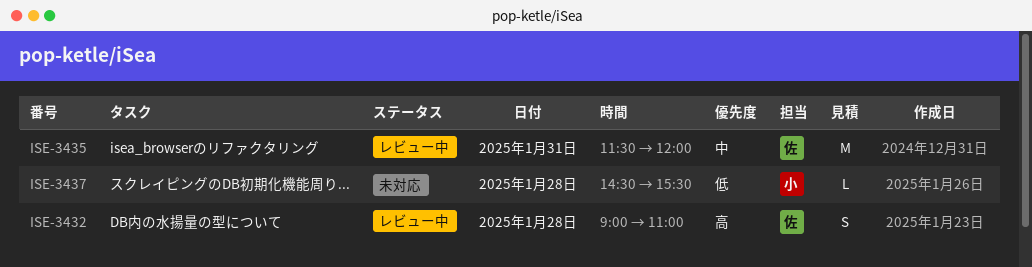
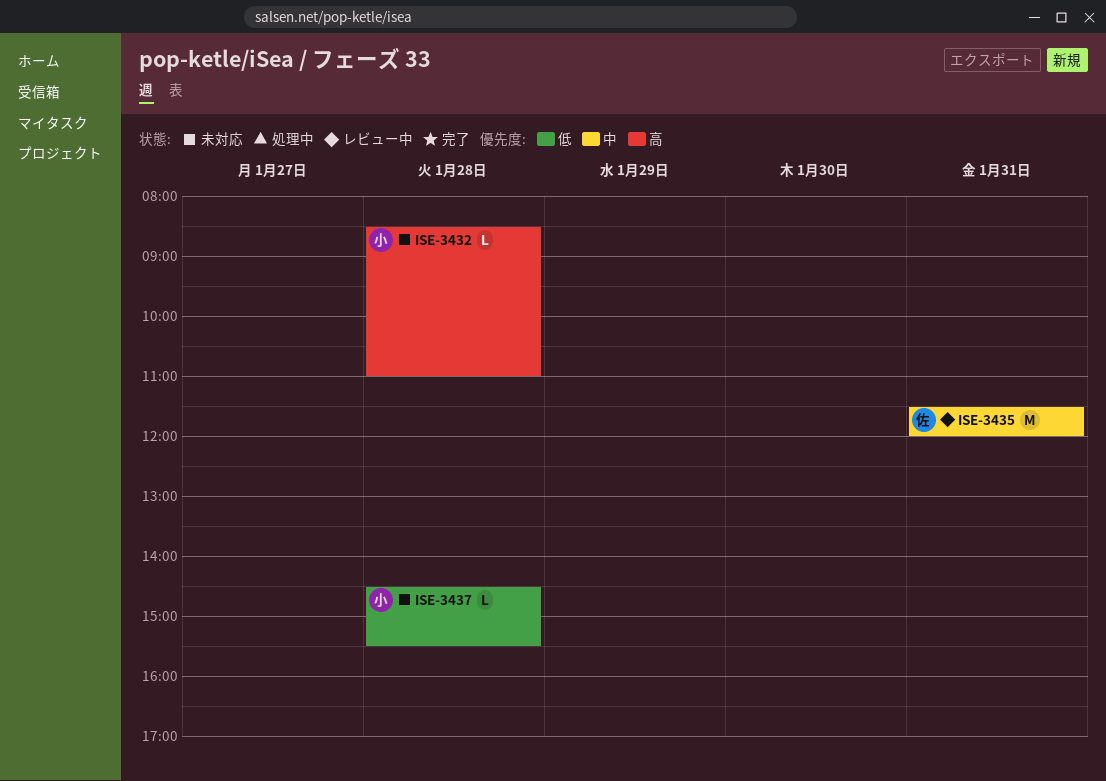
ISE-3432, status: レビュー中 -> 未対応
ISE-3432, owner: 佐 -> 小
ISE-3432, estimate: S -> L
ISE-3432, begins: 09:00 -> 08:30

